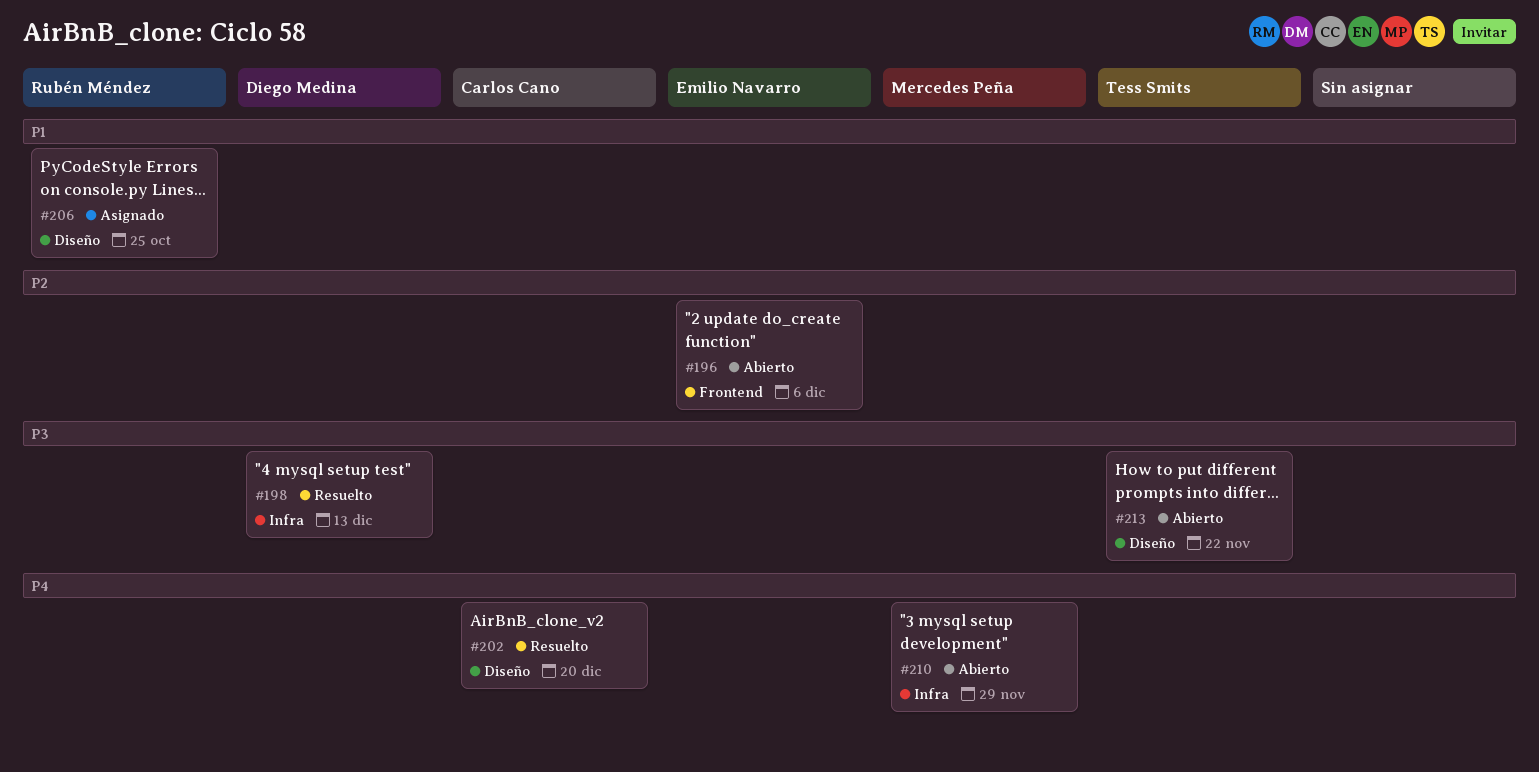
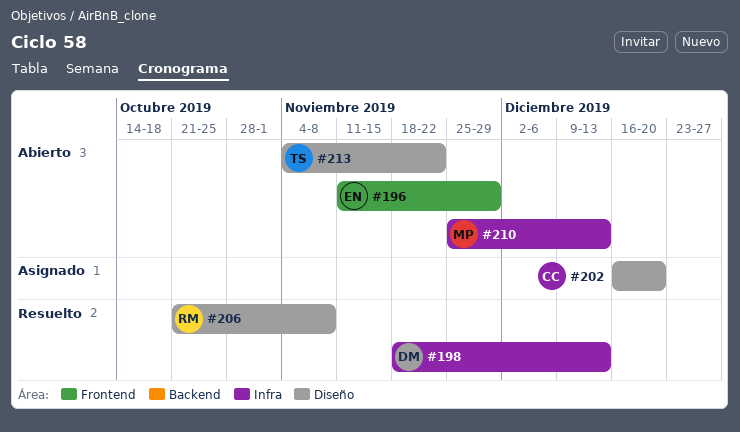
#196, due: Dec 6 -> Nov 29
#202, status: Resuelto -> Asignado
#206, status: Asignado -> Resuelto
#206, due: Oct 25 -> Nov 8
#210, due: Nov 29 -> Dec 13

